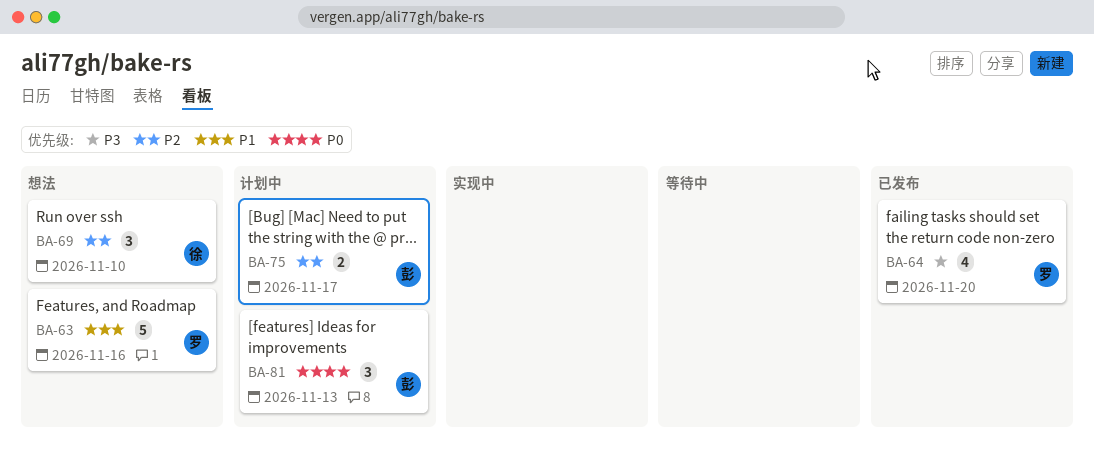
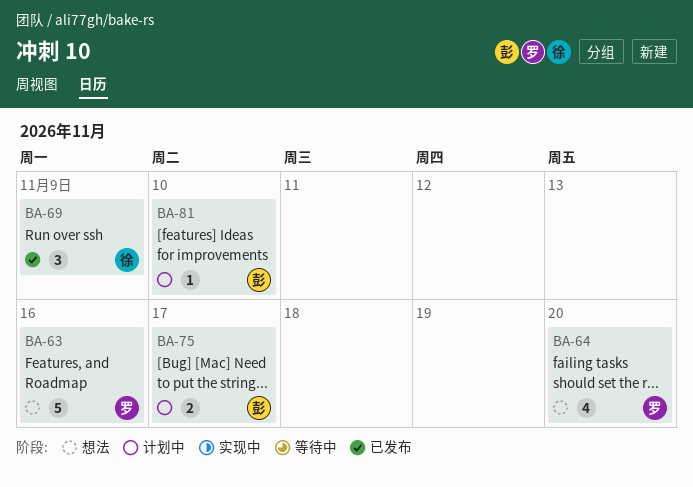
BA-64, status: 已发布 -> 想法
BA-69, status: 想法 -> 已发布
BA-69, due: Nov 10 -> Nov 9
BA-81, estimate: 3 -> 1
BA-81, due: Nov 13 -> Nov 10

